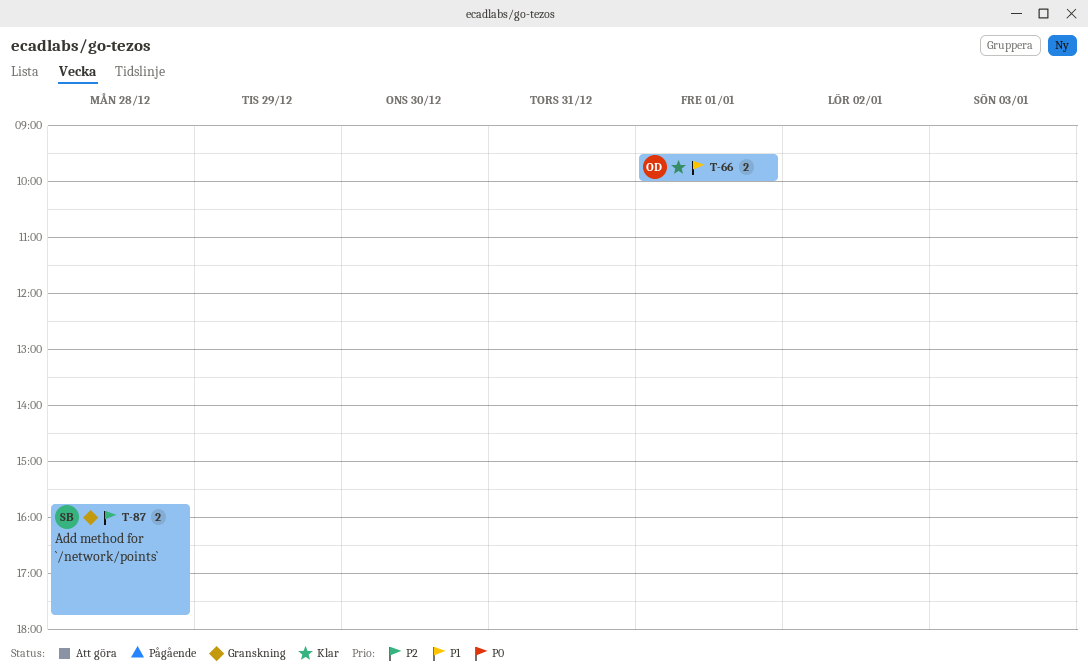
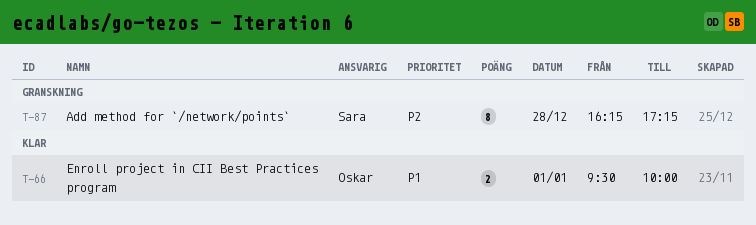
T-87, estimate: 2 -> 8
T-87, begins: 15:45 -> 16:15
T-87, ends: 17:45 -> 17:15

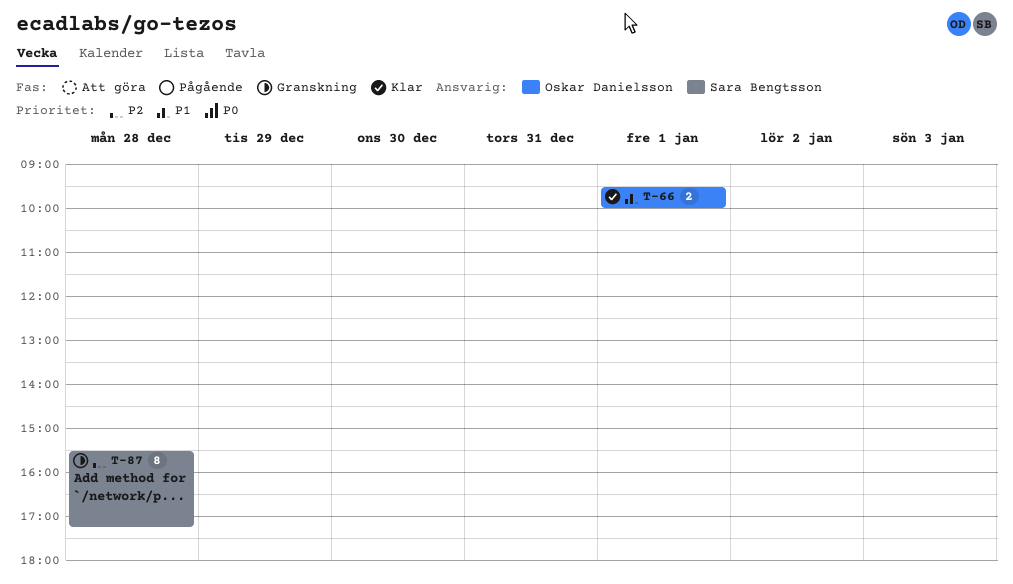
T-87, begins: 16:15 -> 15:30

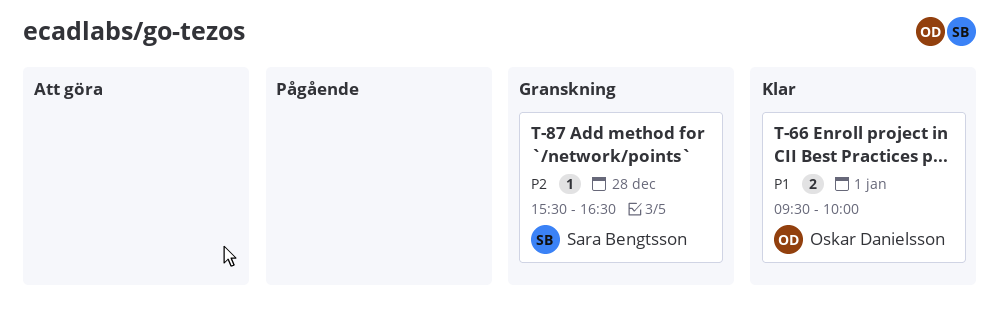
T-87, estimate: 8 -> 1
T-87, ends: 17:15 -> 16:30

